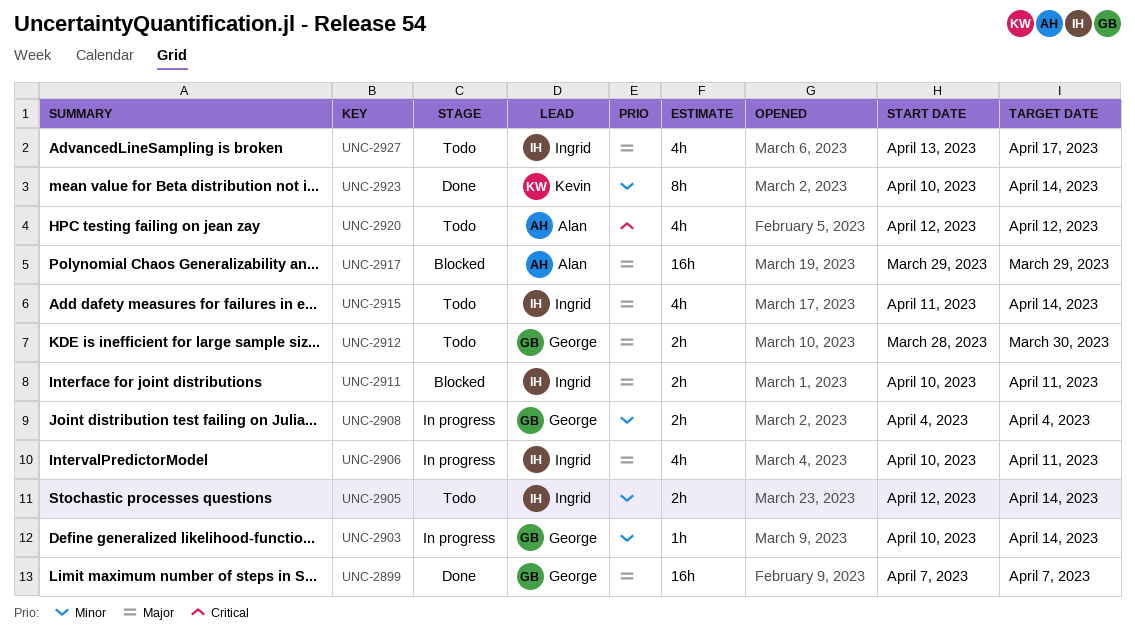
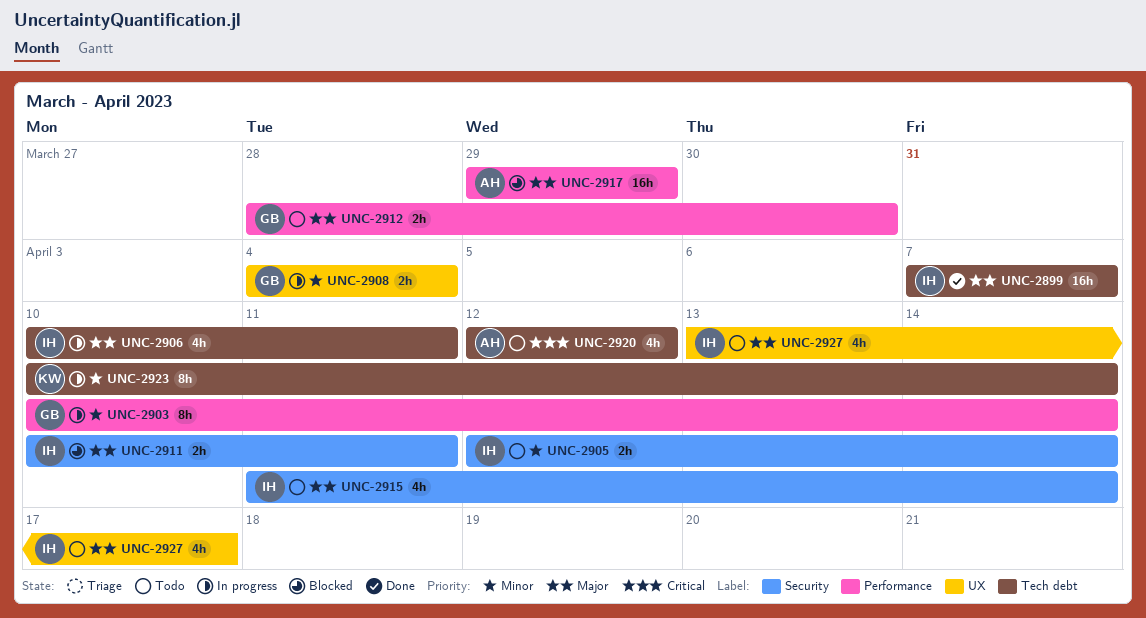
UNC-2899, owner: George -> Ingrid
UNC-2903, estimate: 1h -> 8h
UNC-2923, status: Done -> In progress

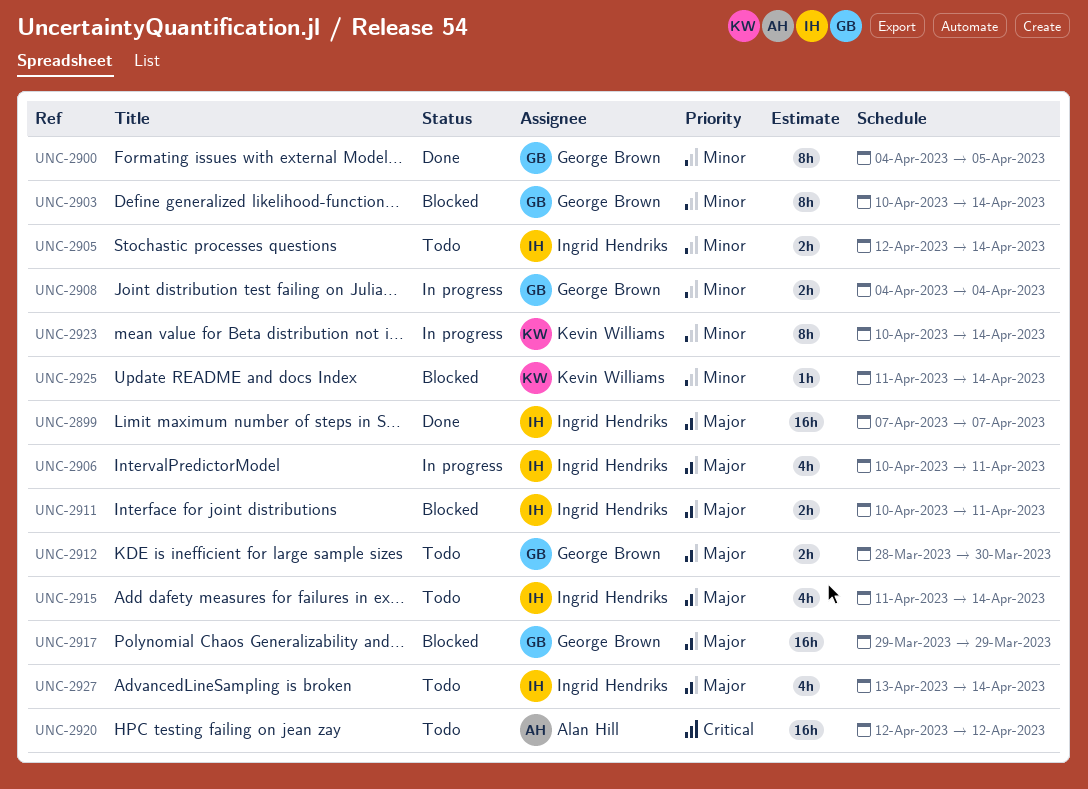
UNC-2900: none -> present
UNC-2903, status: In progress -> Blocked
UNC-2917, owner: Alan Hill -> George Brown
UNC-2920, estimate: 4h -> 16h
UNC-2925: none -> present
UNC-2927, due: Apr 17 -> Apr 14

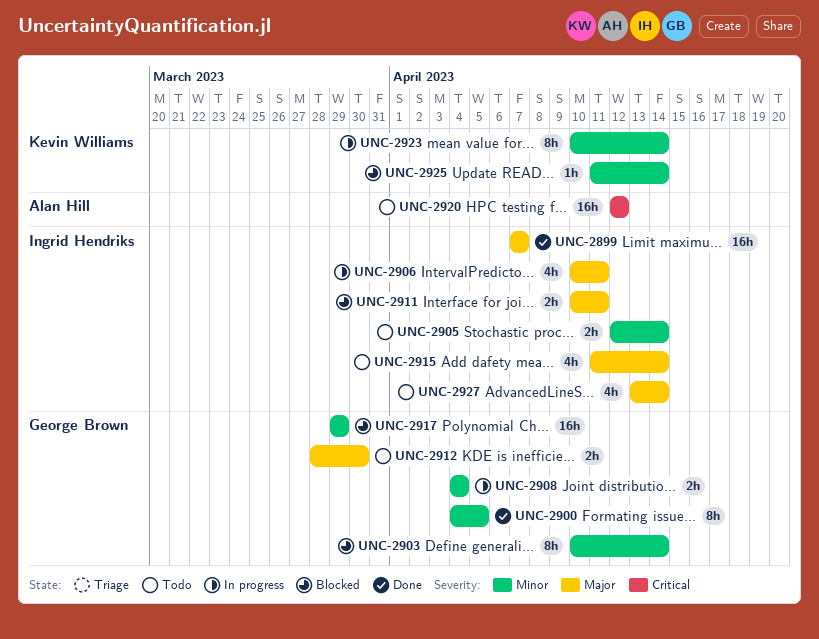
UNC-2917, priority: Major -> Minor

